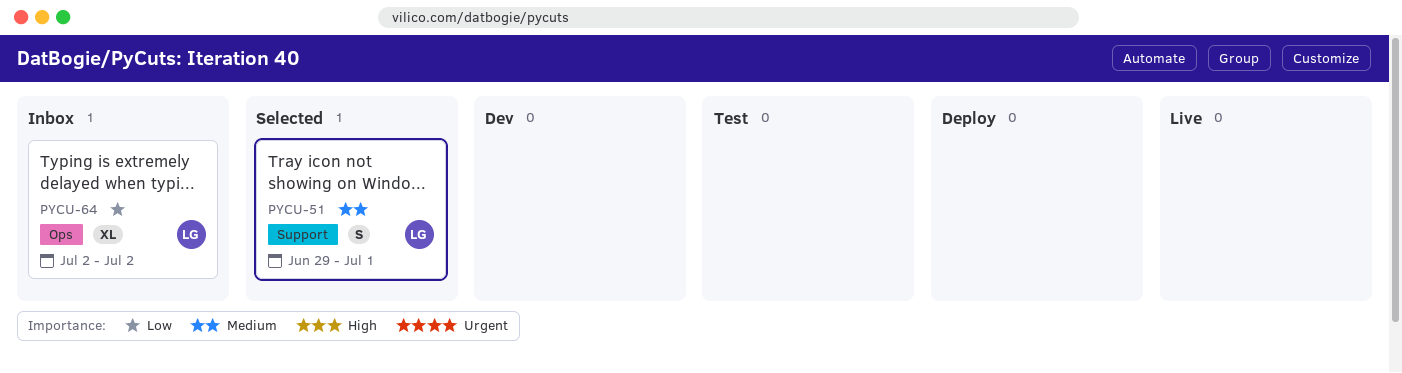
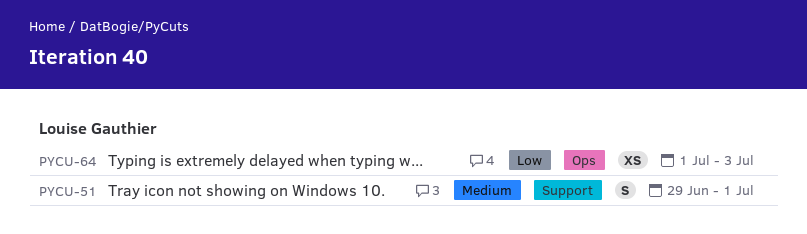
PYCU-64, estimate: XL -> XS
PYCU-64, start: Jul 2 -> Jul 1
PYCU-64, due: Jul 2 -> Jul 3

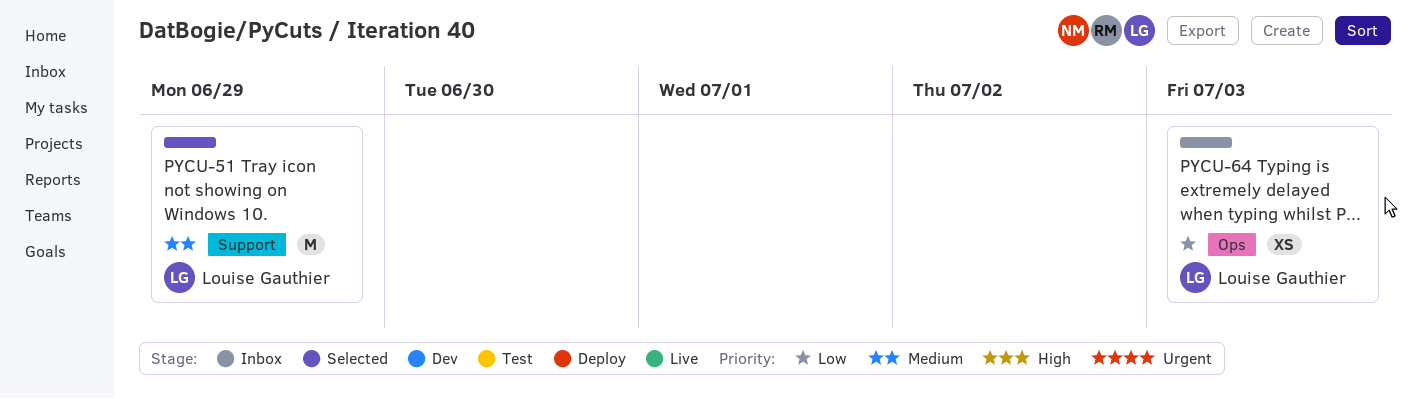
PYCU-51, estimate: S -> M
PYCU-51, due: Jul 1 -> Jun 29

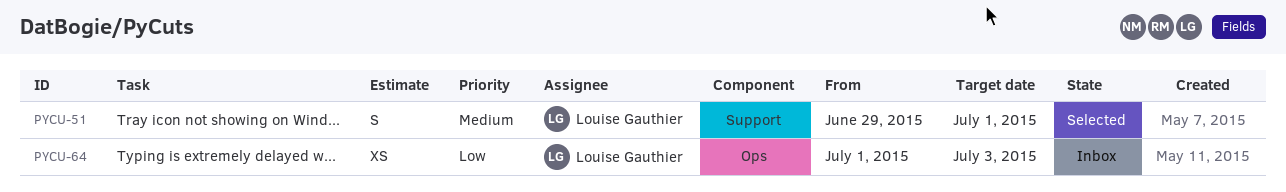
PYCU-51, estimate: M -> S
PYCU-51, due: Jun 29 -> Jul 1

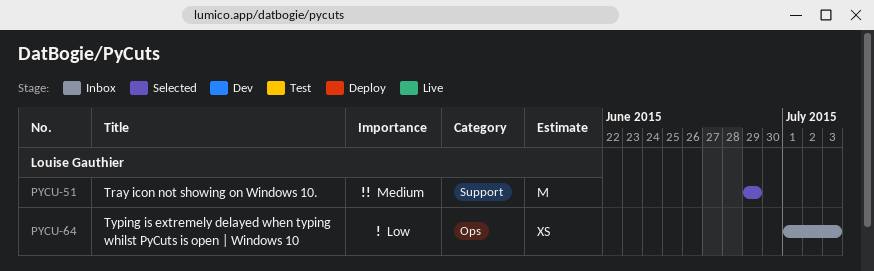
PYCU-51, estimate: S -> M
PYCU-51, due: Jul 1 -> Jun 29

